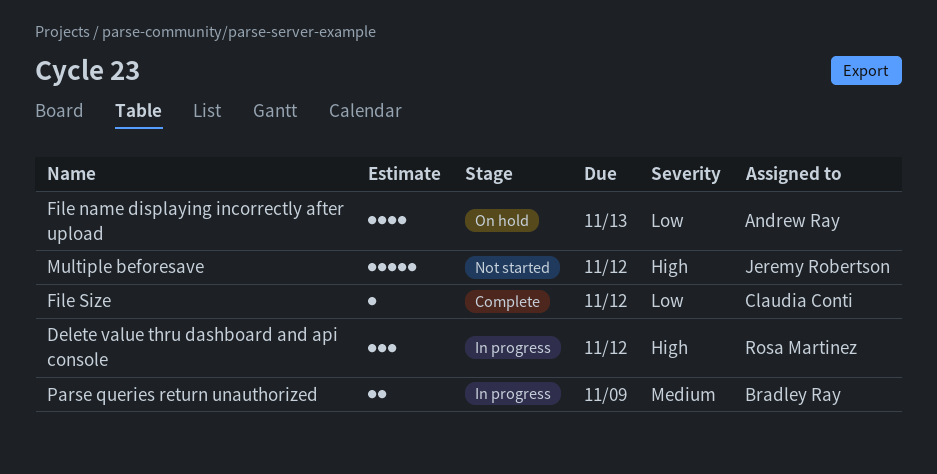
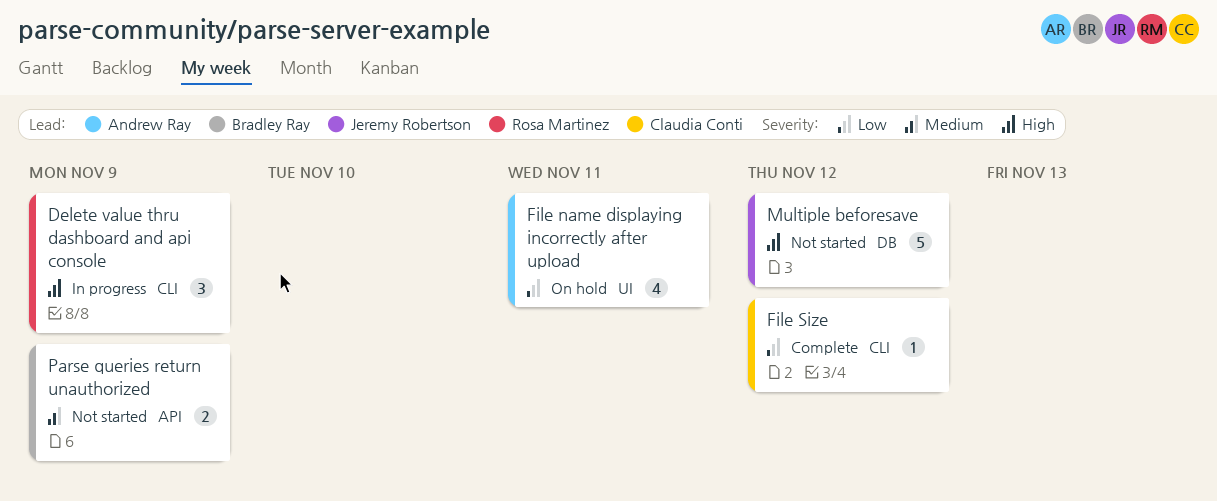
Delete value thru dashboard and api console, due: Nov 12 -> Nov 9
File name displaying incorrectly after upload, due: Nov 13 -> Nov 11
Parse queries return unauthorized, status: In progress -> Not started

